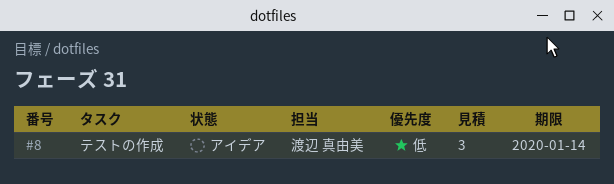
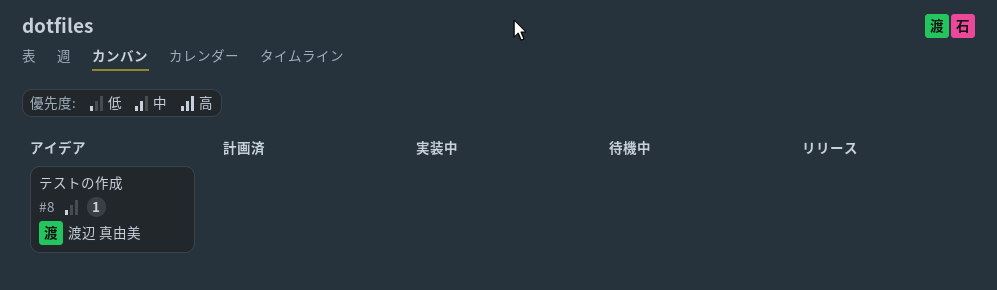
#8, estimate: 3 -> 1

